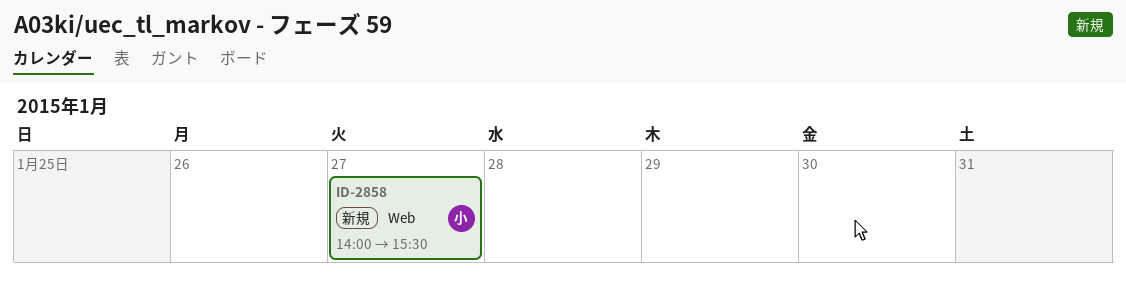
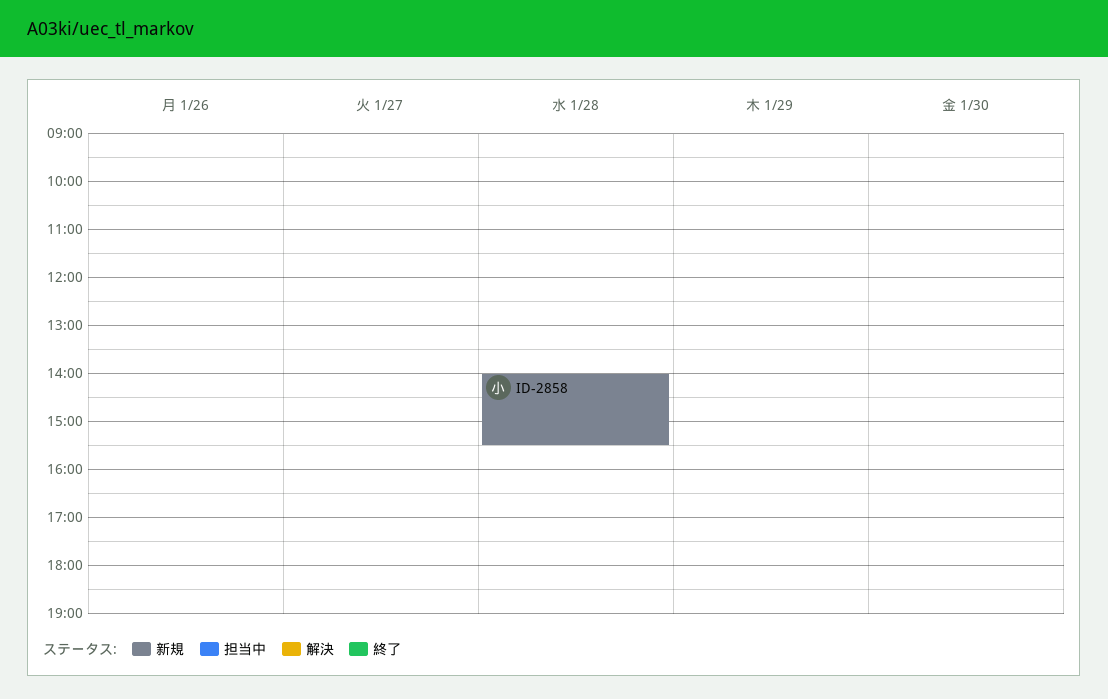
ID-2858, day: Jan 27 -> Jan 28

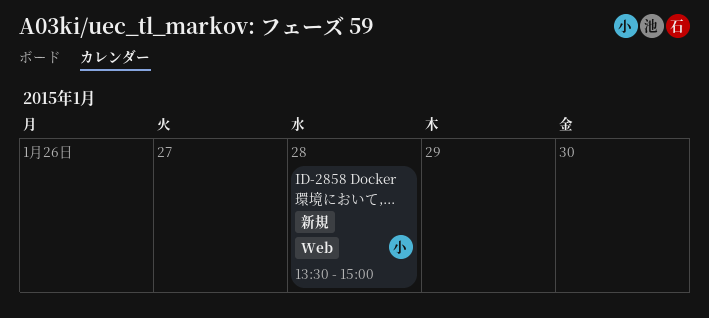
ID-2858, begins: 14:00 -> 13:30
ID-2858, ends: 15:30 -> 15:00

